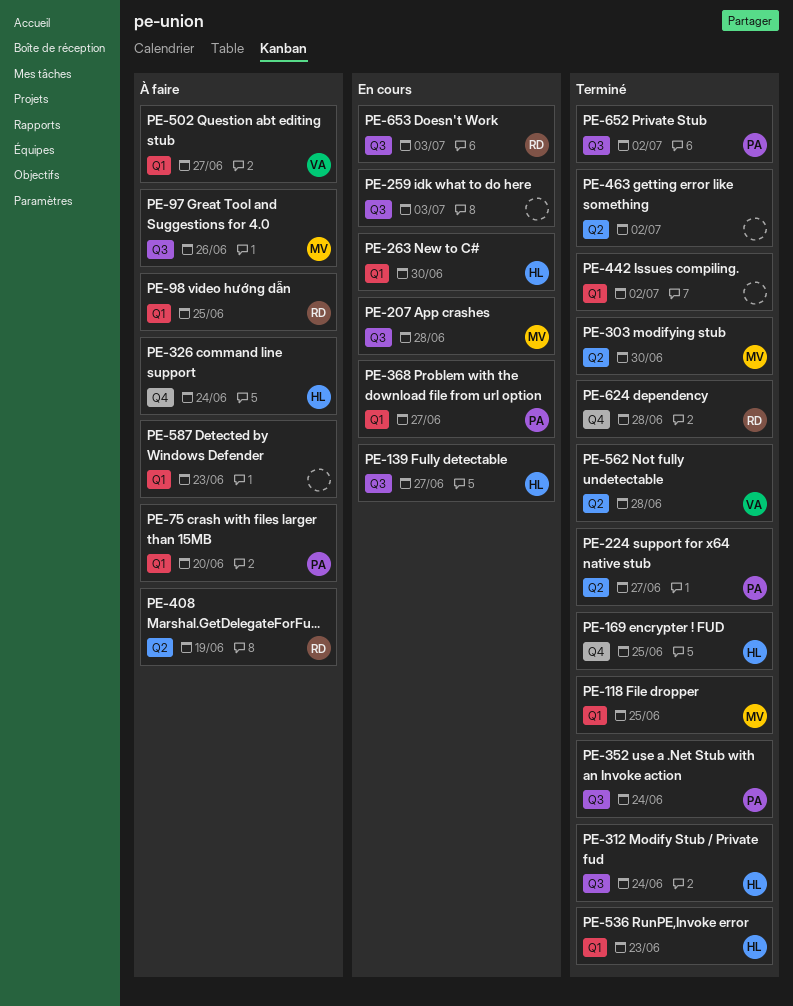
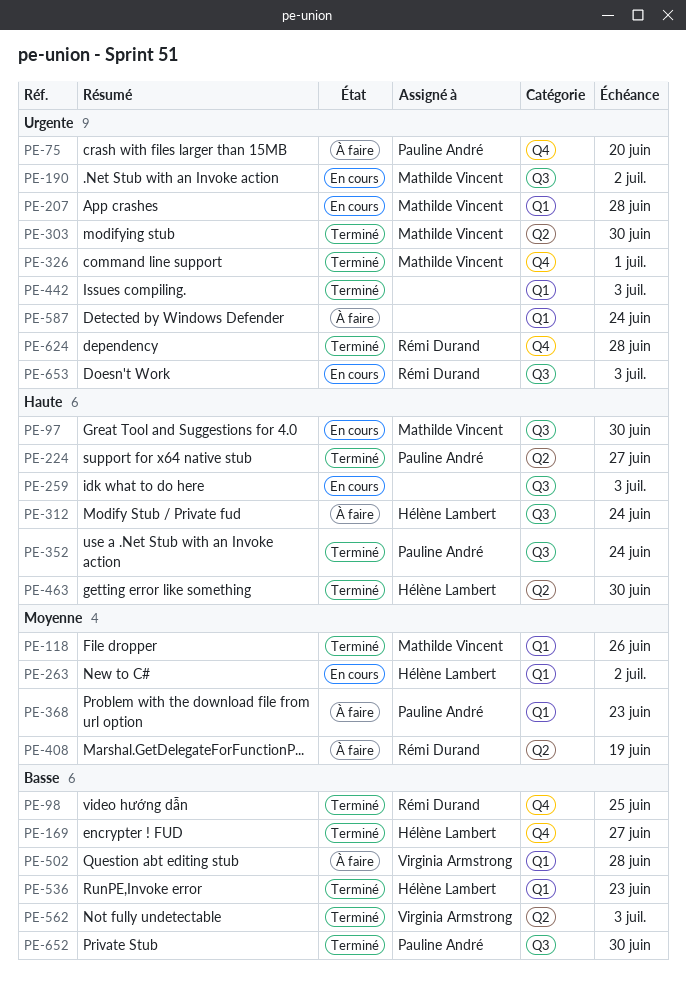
PE-75, label: Q1 -> Q4
PE-97, status: À faire -> En cours
PE-97, due: Jun 26 -> Jun 30
PE-98, status: À faire -> Terminé
PE-98, label: Q1 -> Q4
PE-118, due: Jun 25 -> Jun 26
PE-139: present -> none
PE-169, due: Jun 25 -> Jun 27
PE-190: none -> present
PE-207, label: Q3 -> Q1
PE-263, due: Jun 30 -> Jul 2
PE-312, status: Terminé -> À faire
PE-326, status: À faire -> Terminé
PE-326, owner: Hélène Lambert -> Mathilde Vincent
PE-326, due: Jun 24 -> Jul 1
PE-368, status: En cours -> À faire
PE-368, due: Jun 27 -> Jun 23
PE-442, due: Jul 2 -> Jul 3
PE-463, owner: none -> Hélène Lambert
PE-463, due: Jul 2 -> Jun 30
PE-502, due: Jun 27 -> Jun 28
PE-562, due: Jun 28 -> Jul 3
PE-587, due: Jun 23 -> Jun 24
PE-652, due: Jul 2 -> Jun 30

